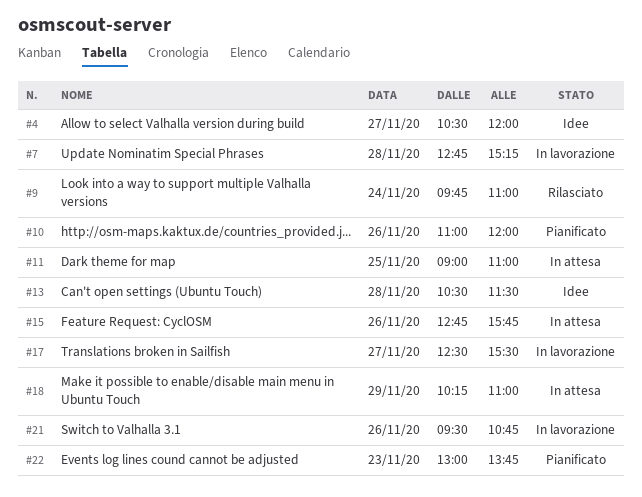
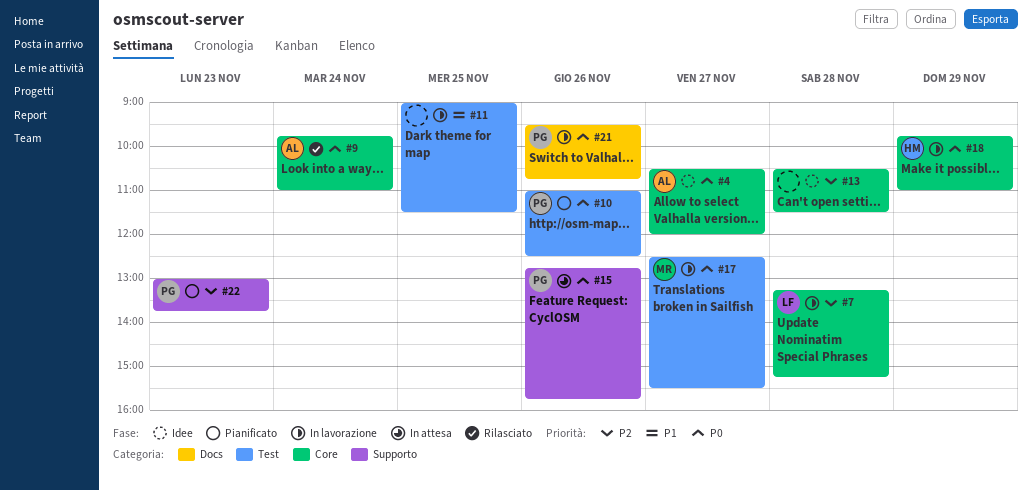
#7, begins: 12:45 -> 13:15
#10, ends: 12:00 -> 12:30
#11, status: In attesa -> In lavorazione
#11, ends: 11:00 -> 11:30
#18, status: In attesa -> In lavorazione
#18, begins: 10:15 -> 09:45

